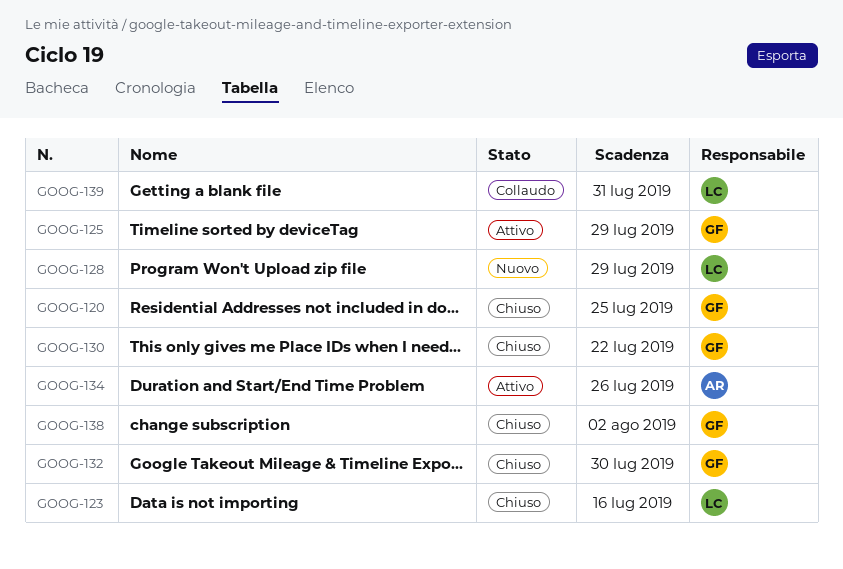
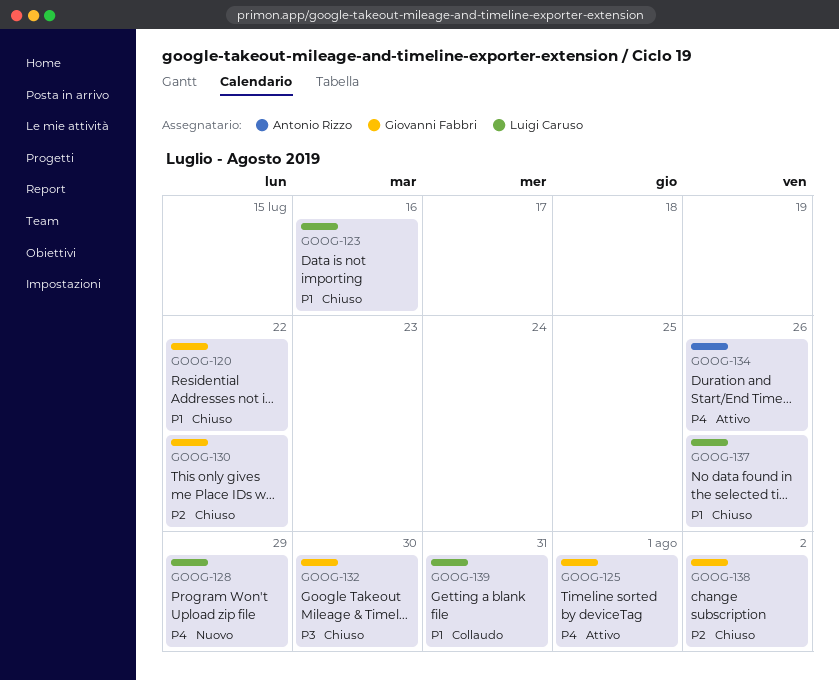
GOOG-120, due: Jul 25 -> Jul 22
GOOG-125, due: Jul 29 -> Aug 1
GOOG-137: none -> present

